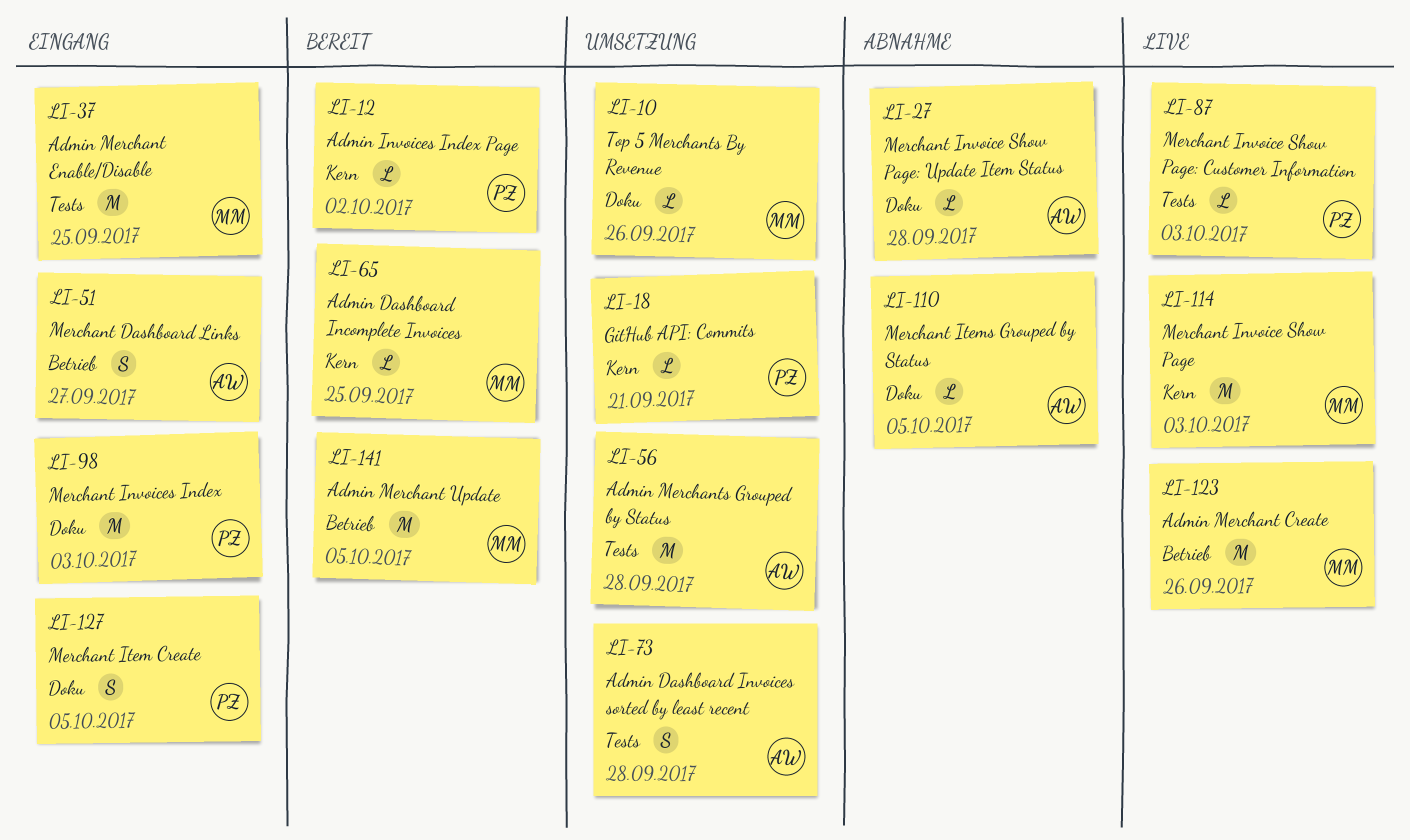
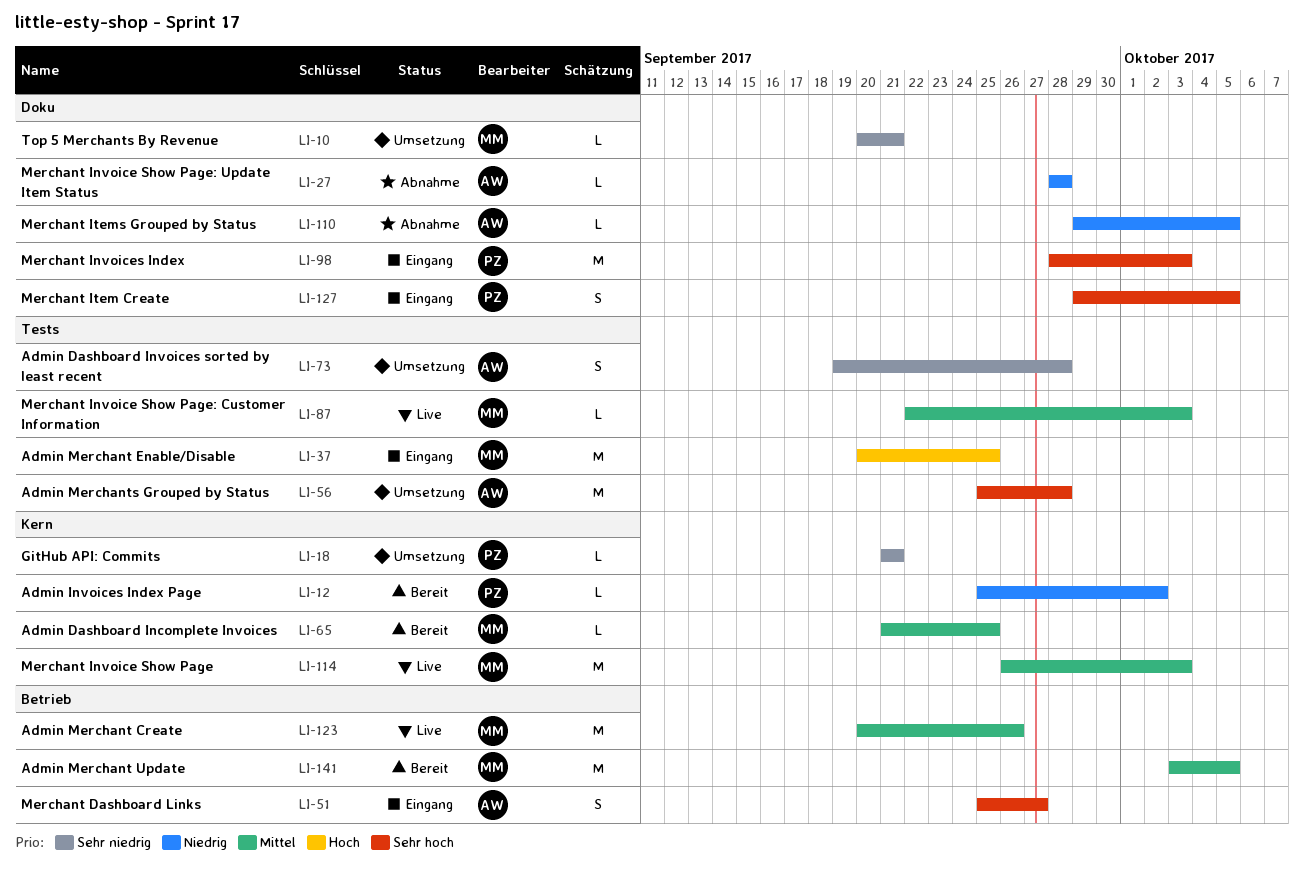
LI-10, due: Sep 26 -> Sep 21
LI-87, owner: PZ -> MM

